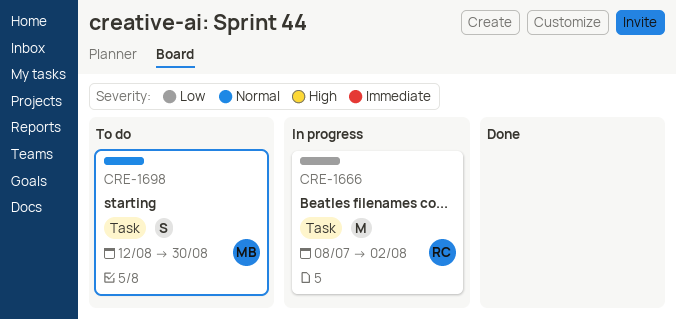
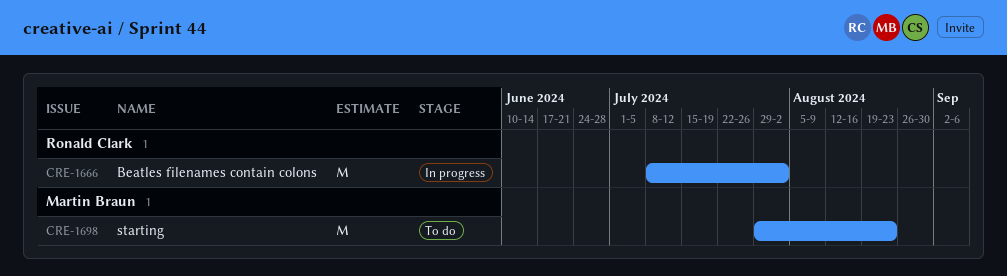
CRE-1698, estimate: S -> M
CRE-1698, start: Aug 12 -> Jul 29
CRE-1698, due: Aug 30 -> Aug 23

